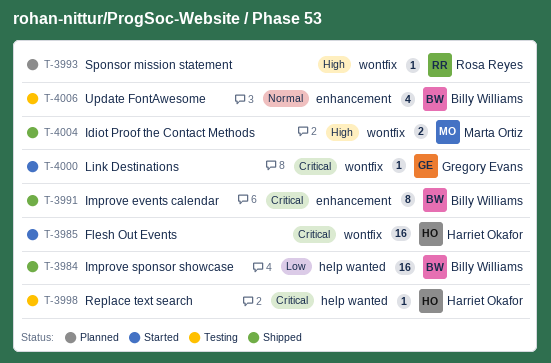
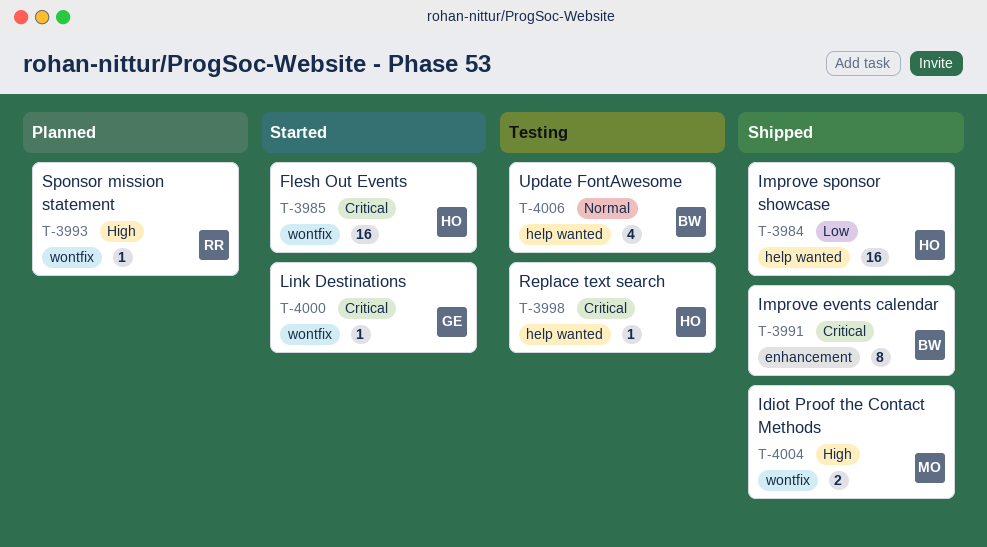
T-3984, owner: Billy Williams -> Harriet Okafor
T-4006, label: enhancement -> help wanted

